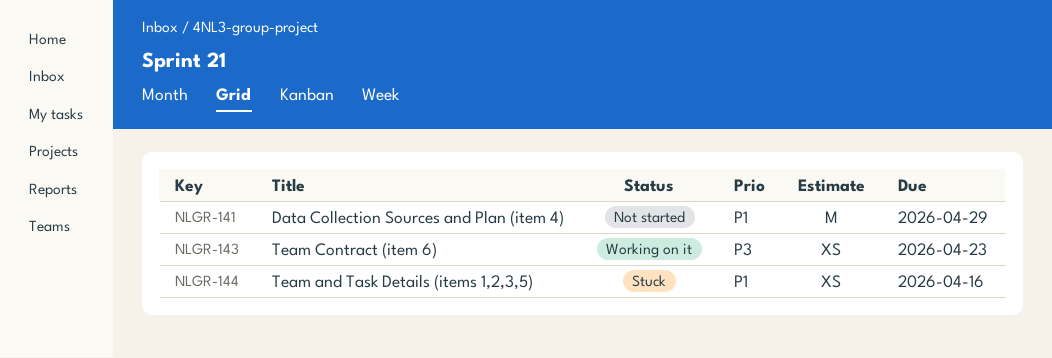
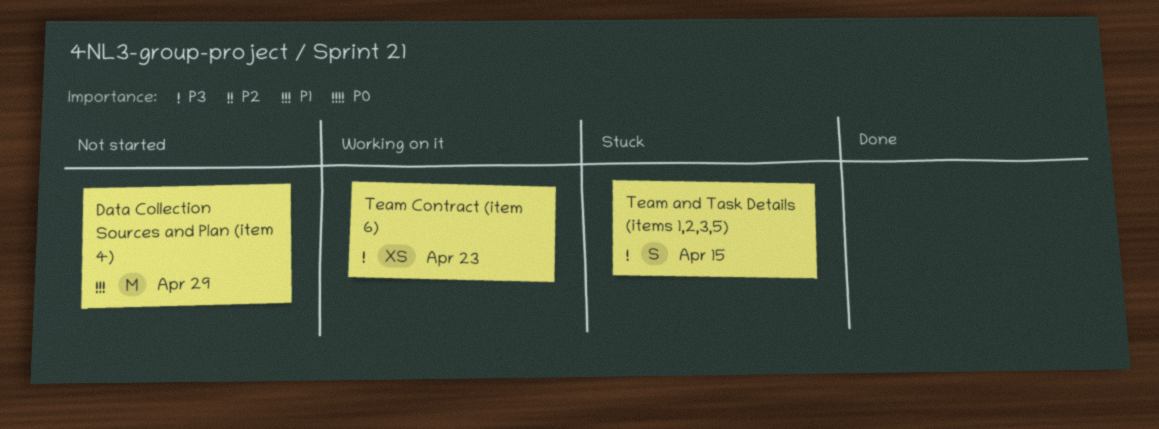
Team and Task Details (items 1,2,3,5), priority: P1 -> P3
Team and Task Details (items 1,2,3,5), estimate: XS -> S
Team and Task Details (items 1,2,3,5), due: Apr 16 -> Apr 15

